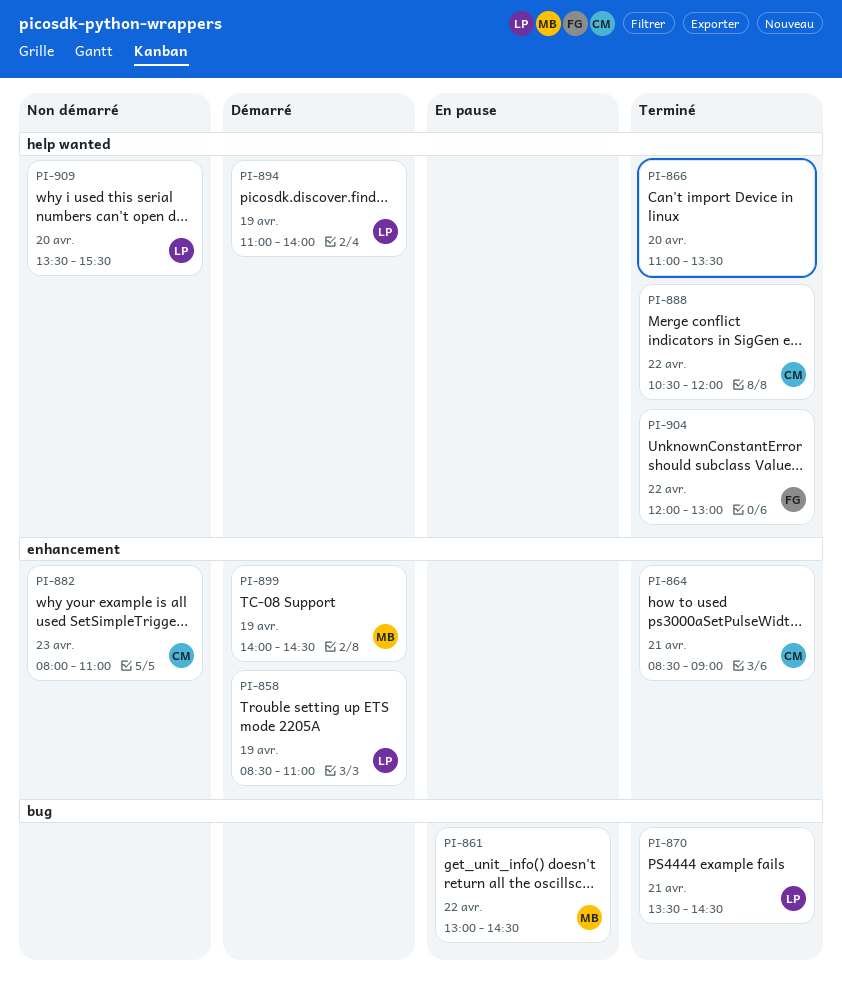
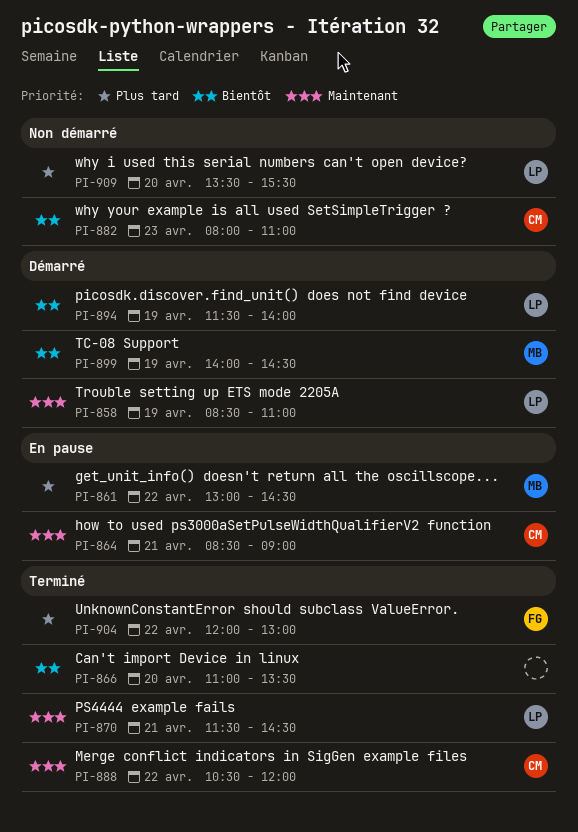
PI-864, status: Terminé -> En pause
PI-870, begins: 13:30 -> 11:30
PI-894, begins: 11:00 -> 11:30

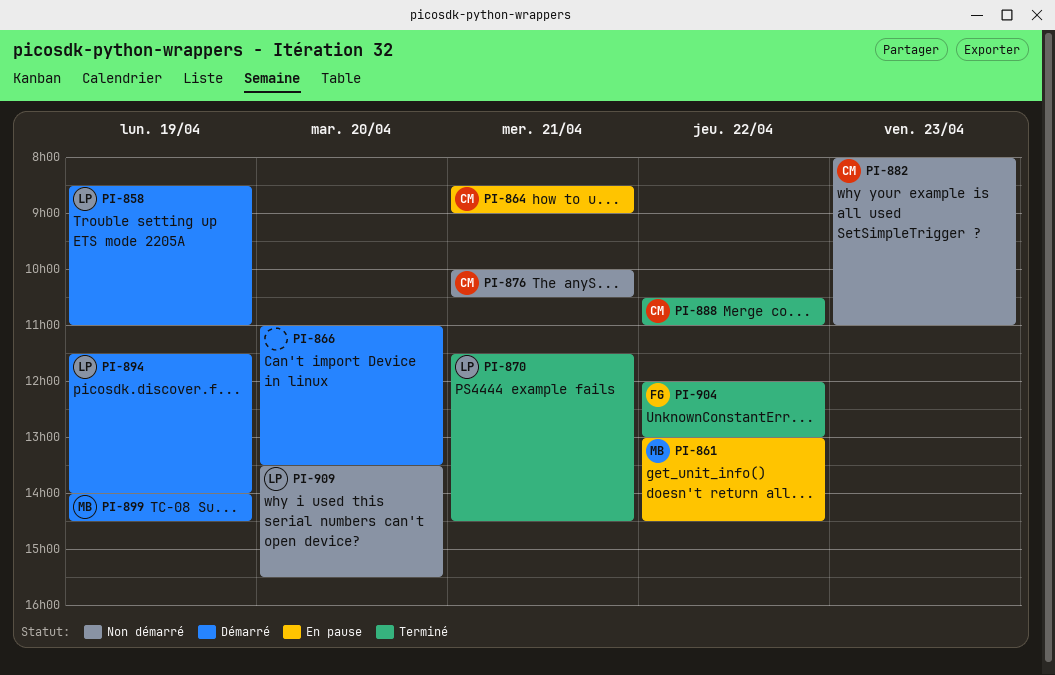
PI-866, status: Terminé -> Démarré
PI-876: none -> present
PI-888, ends: 12:00 -> 11:00

